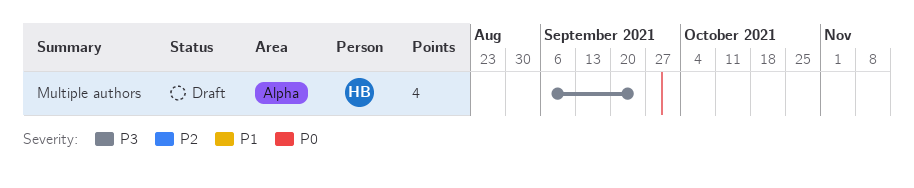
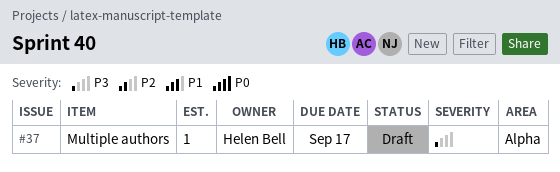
Multiple authors, estimate: 4 -> 1
Multiple authors, due: Sep 24 -> Sep 17

